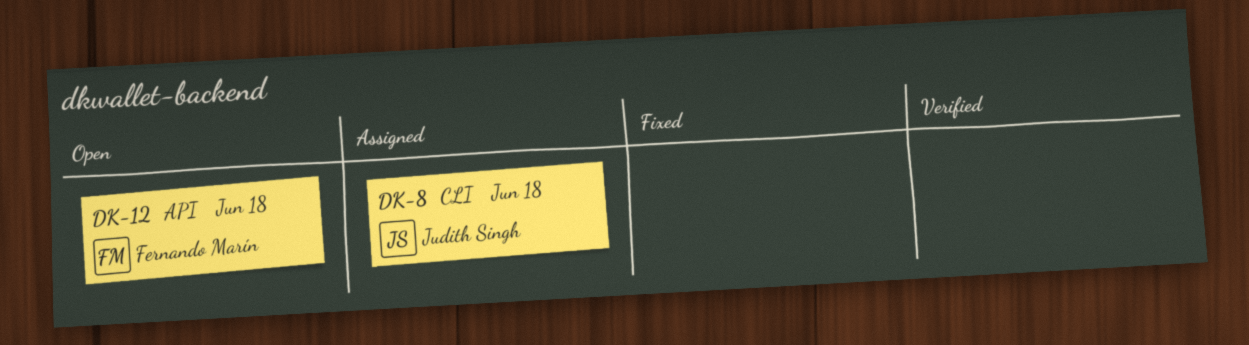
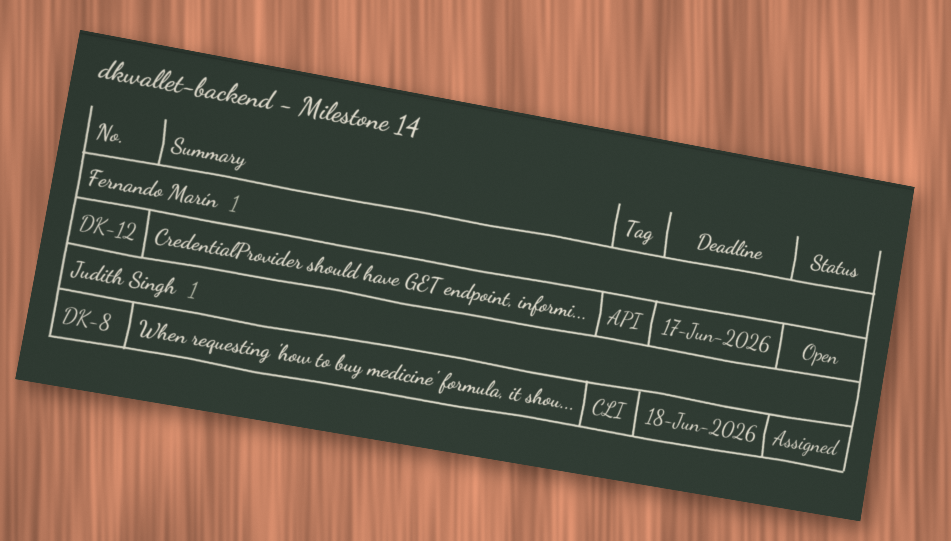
DK-12, due: Jun 18 -> Jun 17

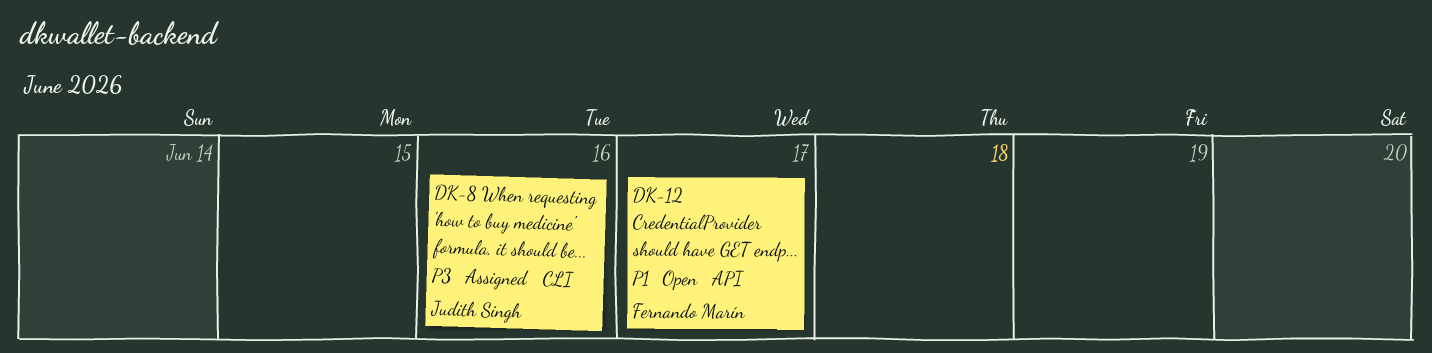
DK-8, due: Jun 18 -> Jun 16

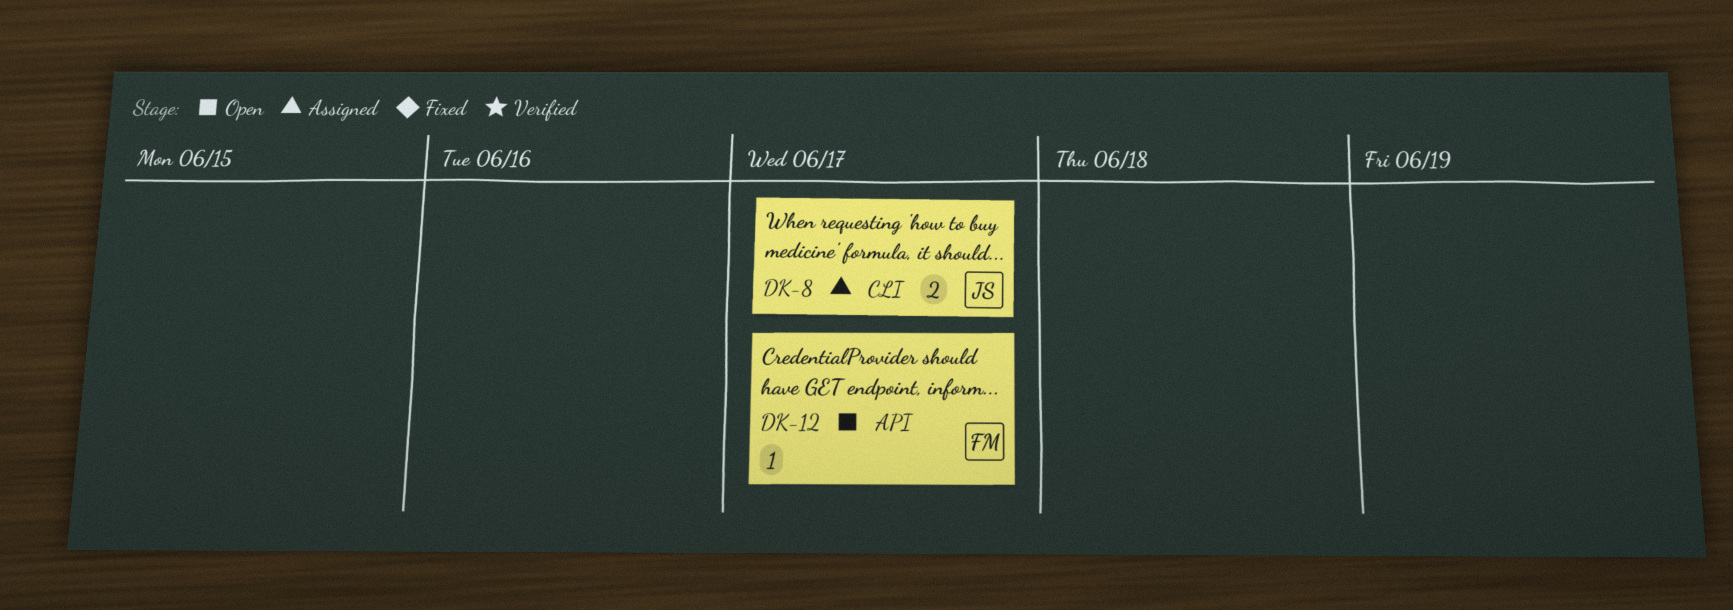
DK-8, due: Jun 16 -> Jun 17

